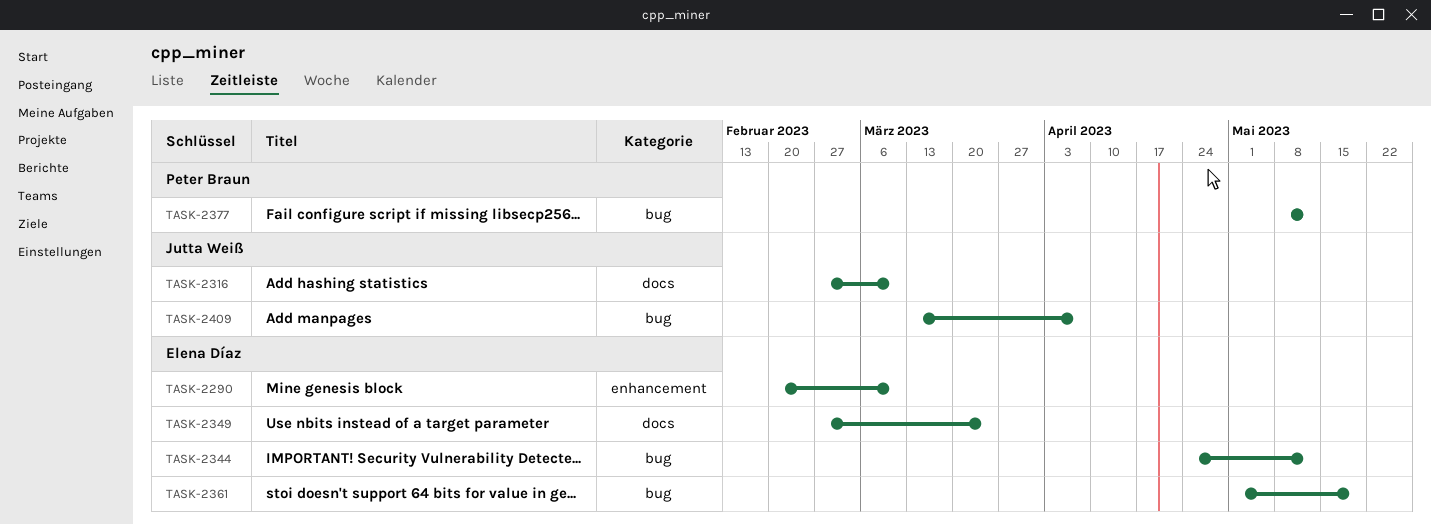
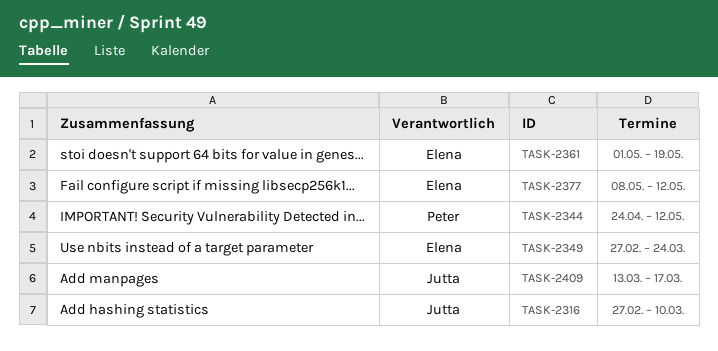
TASK-2290: present -> none
TASK-2344, owner: Elena Díaz -> Peter Braun
TASK-2377, owner: Peter Braun -> Elena Díaz
TASK-2409, due: Apr 7 -> Mar 17

